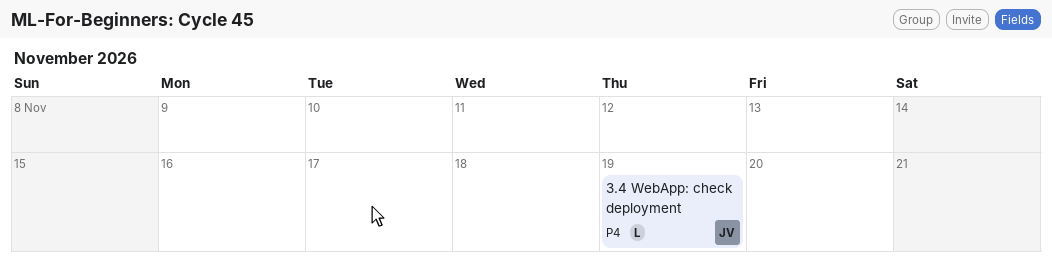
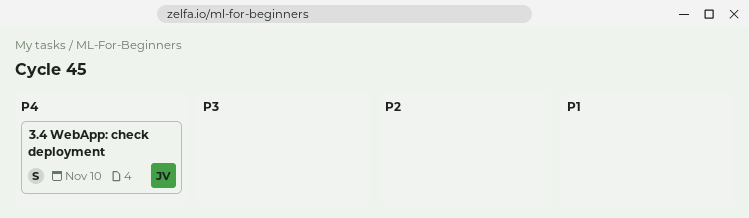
3.4 WebApp: check deployment, estimate: L -> S
3.4 WebApp: check deployment, due: Nov 19 -> Nov 10

